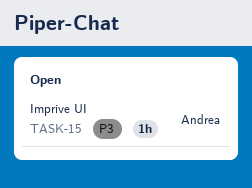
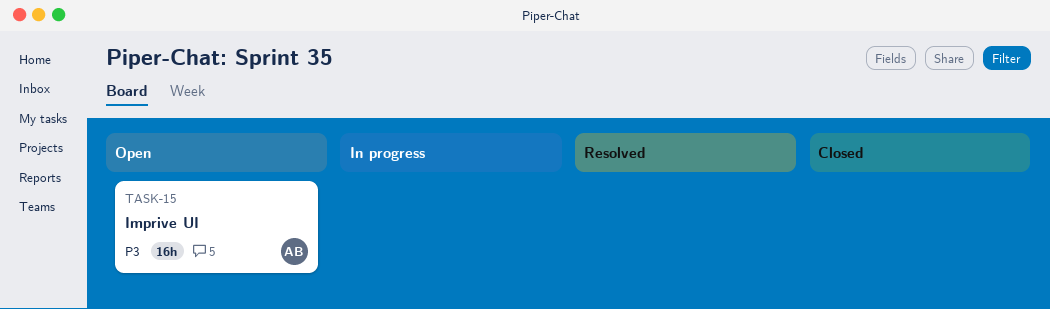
TASK-15, estimate: 1h -> 16h

